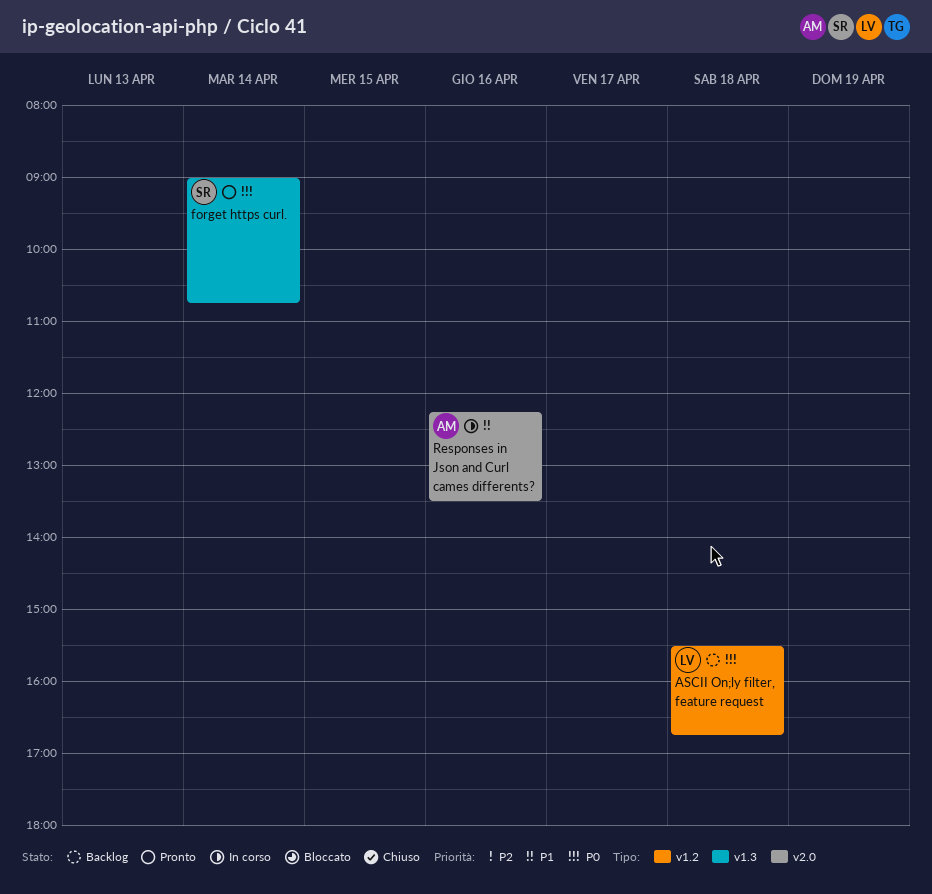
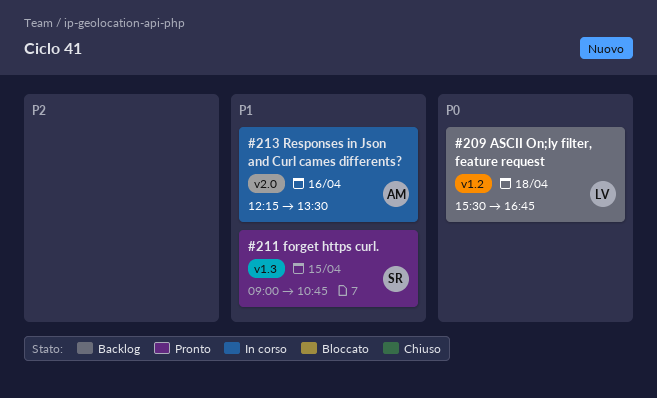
forget https curl., priority: P0 -> P1
forget https curl., day: Apr 14 -> Apr 15

